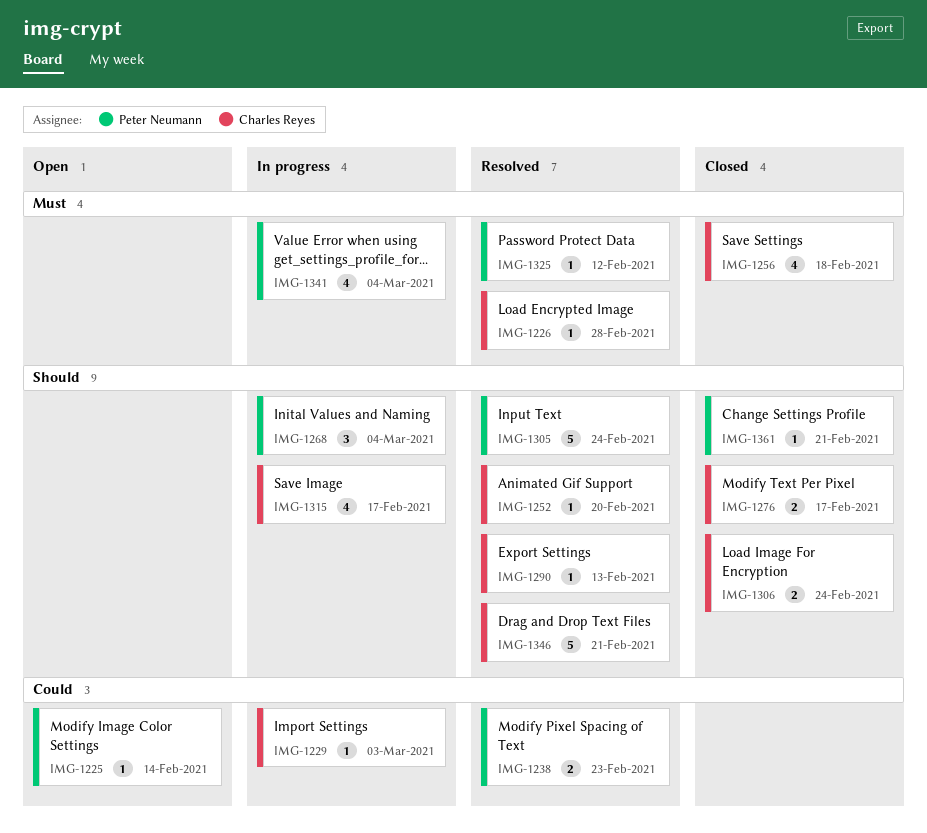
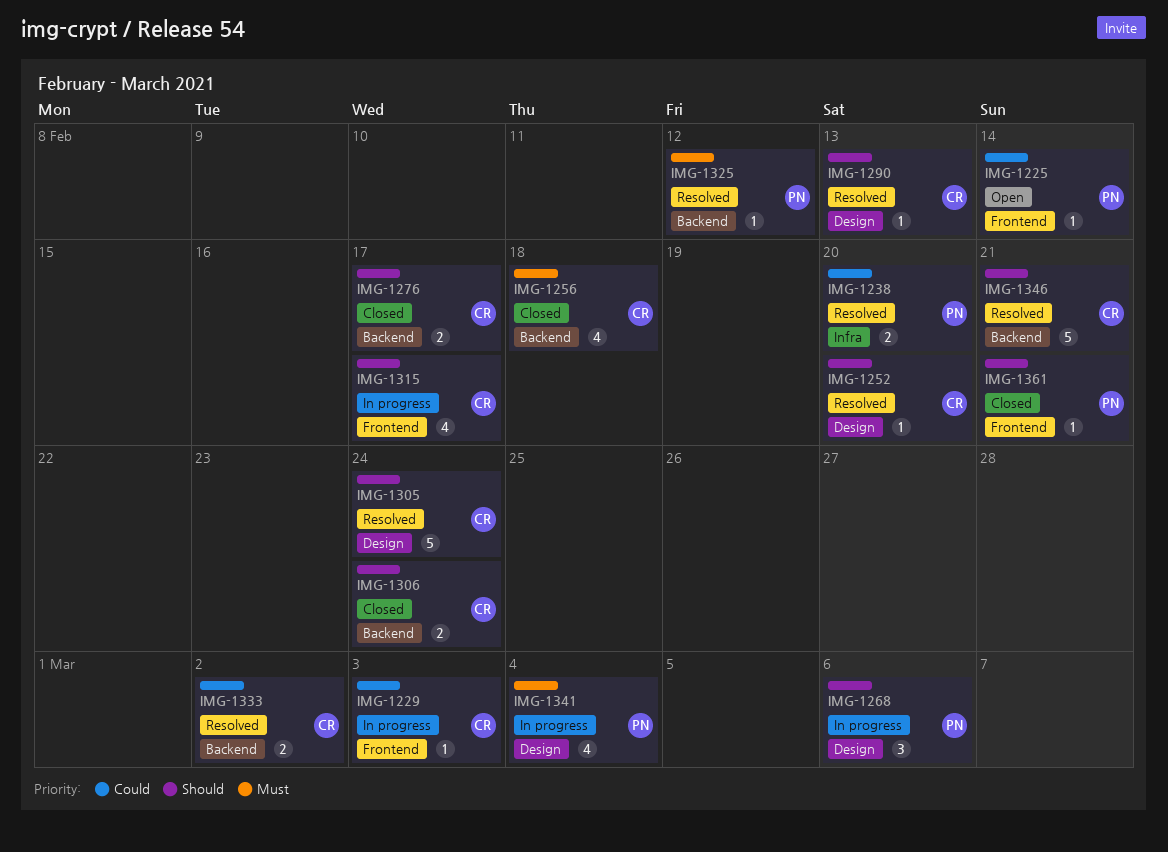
IMG-1226: present -> none
IMG-1238, due: Feb 23 -> Feb 20
IMG-1268, due: Mar 4 -> Mar 6
IMG-1305, owner: Peter Neumann -> Charles Reyes
IMG-1333: none -> present

